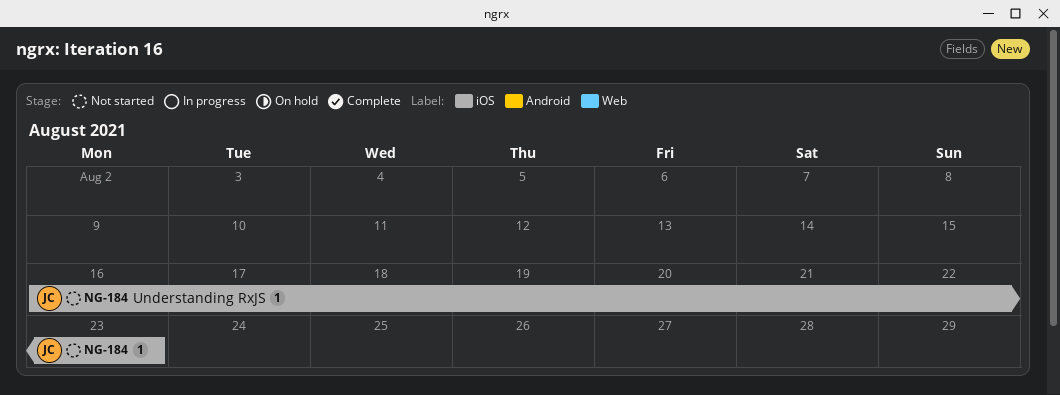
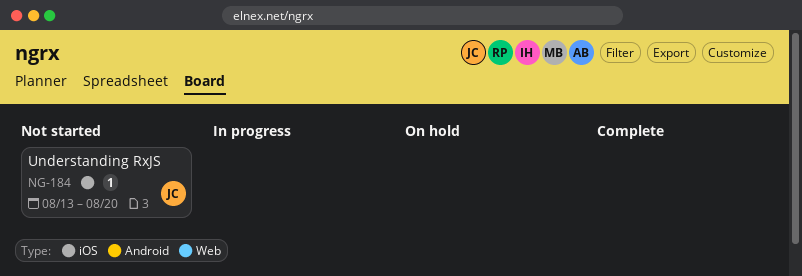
NG-184, start: Aug 16 -> Aug 13
NG-184, due: Aug 23 -> Aug 20

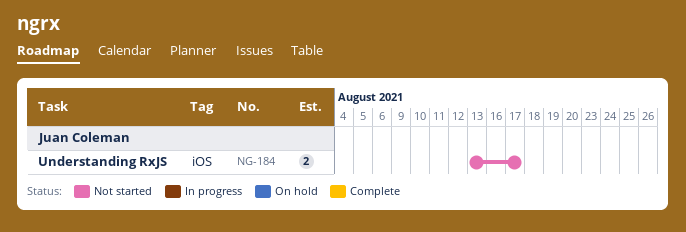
NG-184, estimate: 1 -> 2
NG-184, due: Aug 20 -> Aug 17

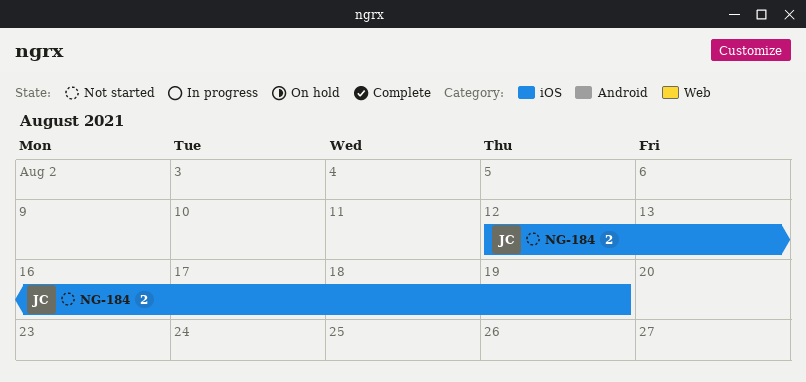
NG-184, start: Aug 13 -> Aug 12
NG-184, due: Aug 17 -> Aug 19

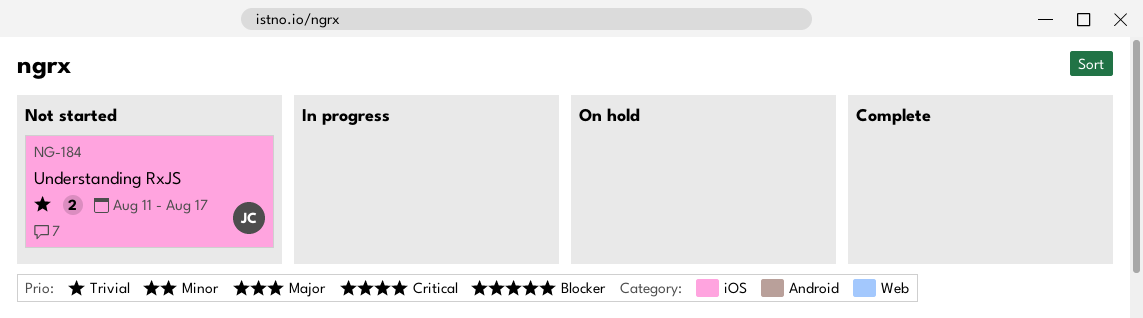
NG-184, start: Aug 12 -> Aug 11
NG-184, due: Aug 19 -> Aug 17

